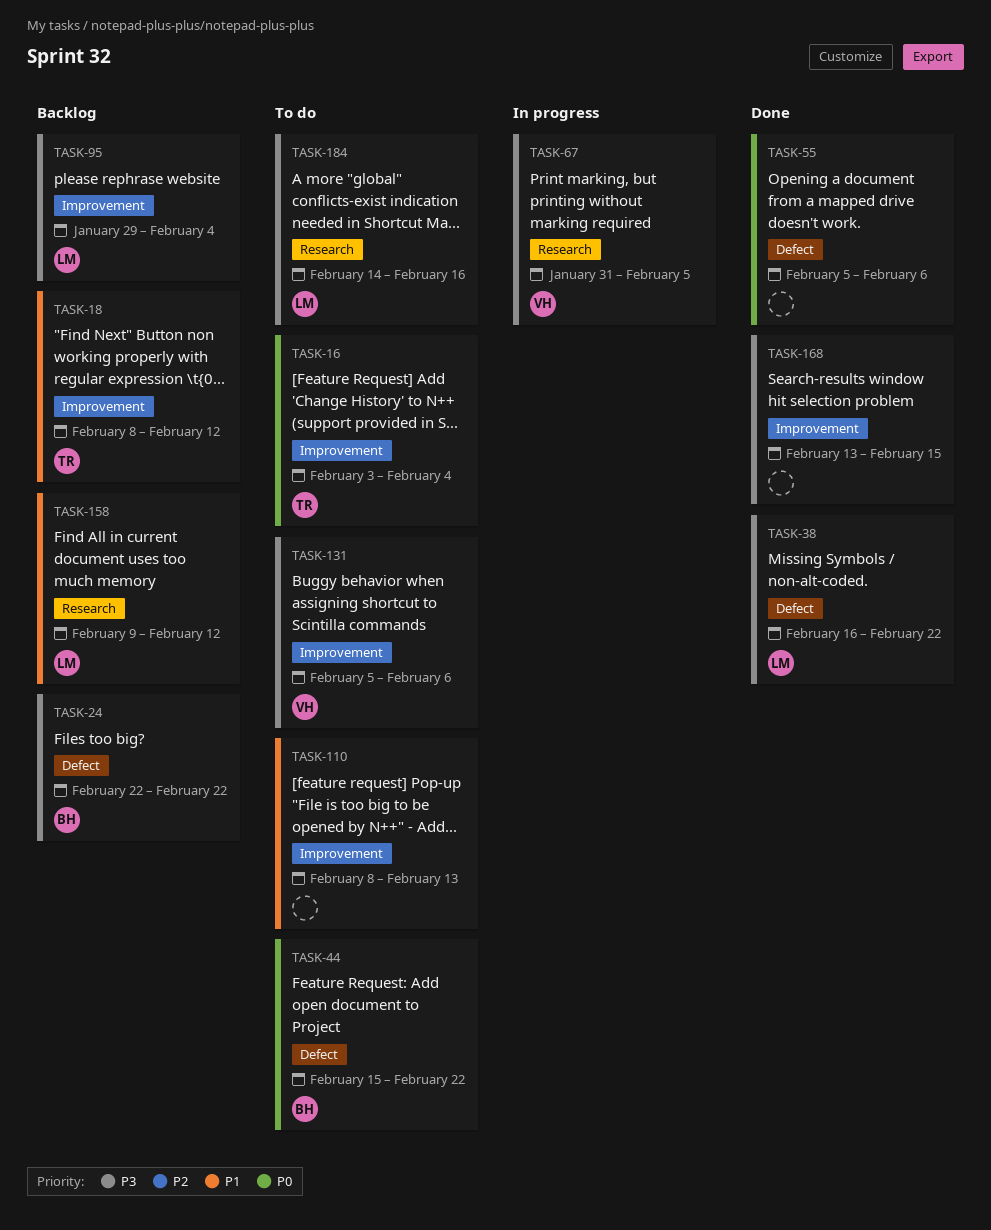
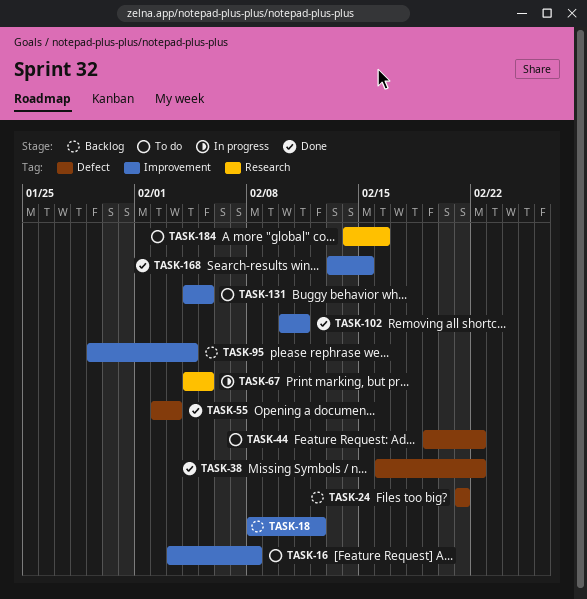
TASK-16, due: Feb 4 -> Feb 8
TASK-24, start: Feb 22 -> Feb 21
TASK-24, due: Feb 22 -> Feb 21
TASK-44, start: Feb 15 -> Feb 19
TASK-55, start: Feb 5 -> Feb 2
TASK-55, due: Feb 6 -> Feb 3
TASK-67, start: Jan 31 -> Feb 4
TASK-102: none -> present
TASK-110: present -> none
TASK-131, start: Feb 5 -> Feb 4
TASK-131, due: Feb 6 -> Feb 5
TASK-158: present -> none

